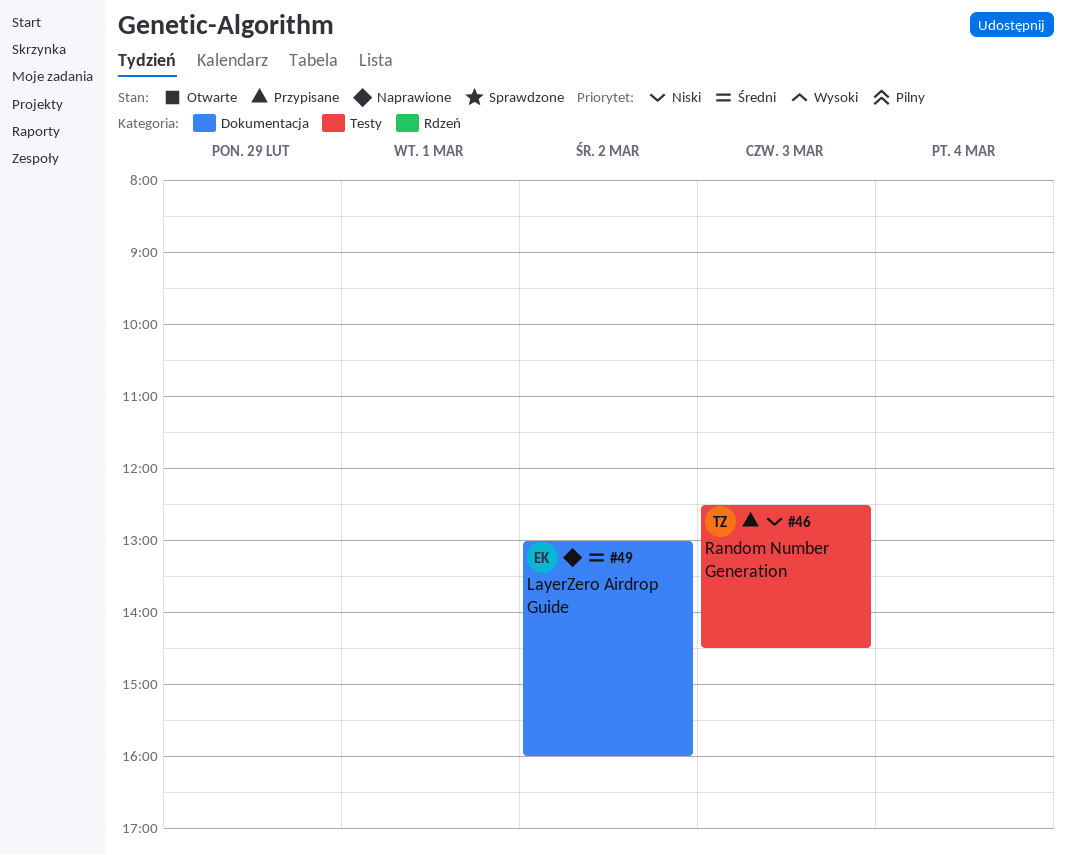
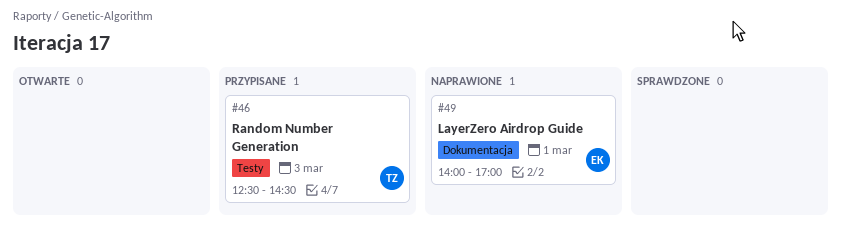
#49, day: Mar 2 -> Mar 1
#49, begins: 13:00 -> 14:00
#49, ends: 16:00 -> 17:00

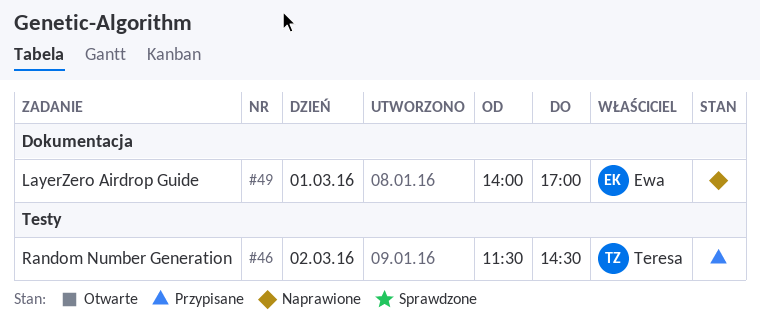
#46, day: Mar 3 -> Mar 2
#46, begins: 12:30 -> 11:30

